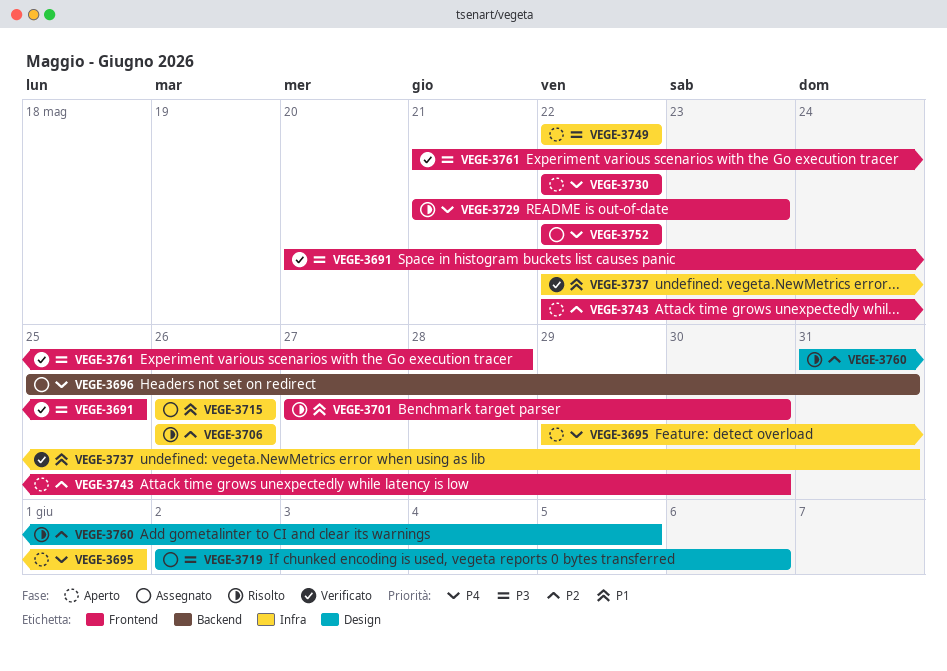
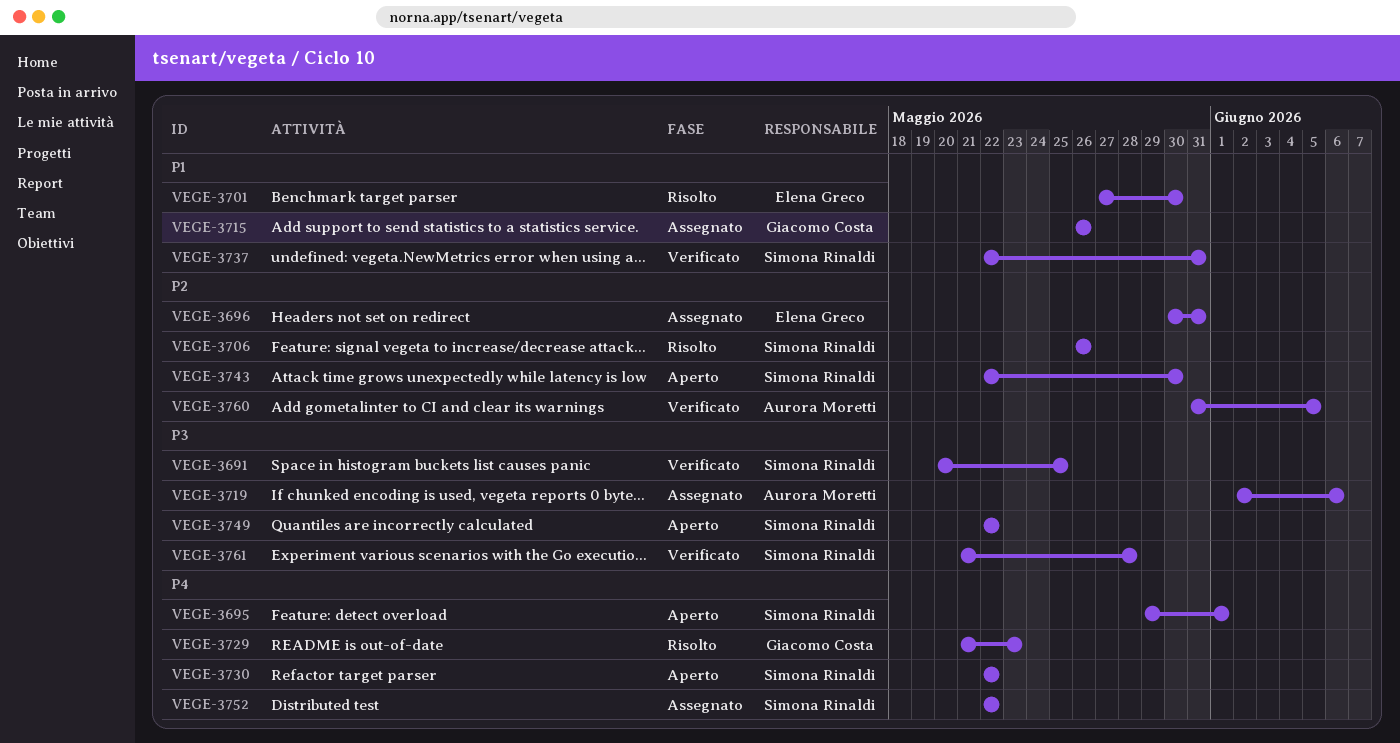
VEGE-3696, priority: P4 -> P2
VEGE-3696, start: May 25 -> May 30
VEGE-3760, status: Risolto -> Verificato

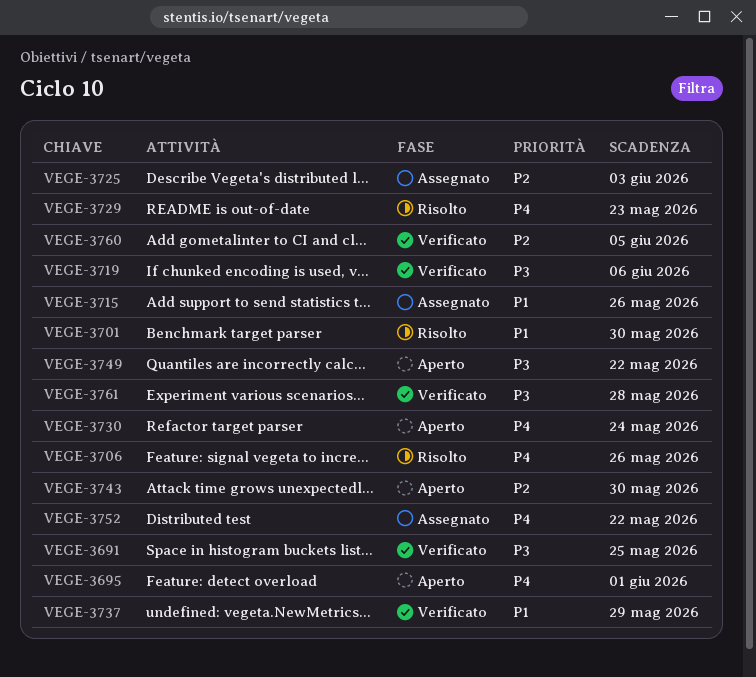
VEGE-3696: present -> none
VEGE-3706, priority: P2 -> P4
VEGE-3719, status: Assegnato -> Verificato
VEGE-3725: none -> present
VEGE-3730, due: May 22 -> May 24
VEGE-3737, due: May 31 -> May 29

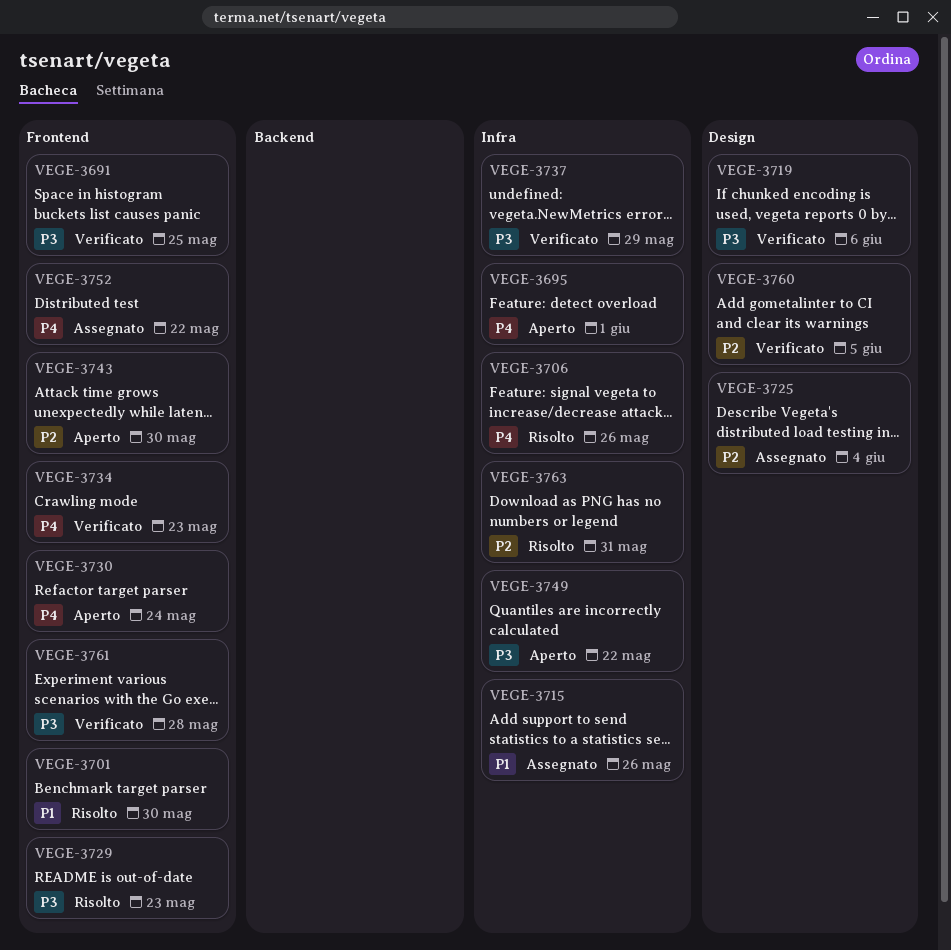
VEGE-3725, due: Jun 3 -> Jun 4
VEGE-3729, priority: P4 -> P3
VEGE-3734: none -> present
VEGE-3737, priority: P1 -> P3
VEGE-3763: none -> present

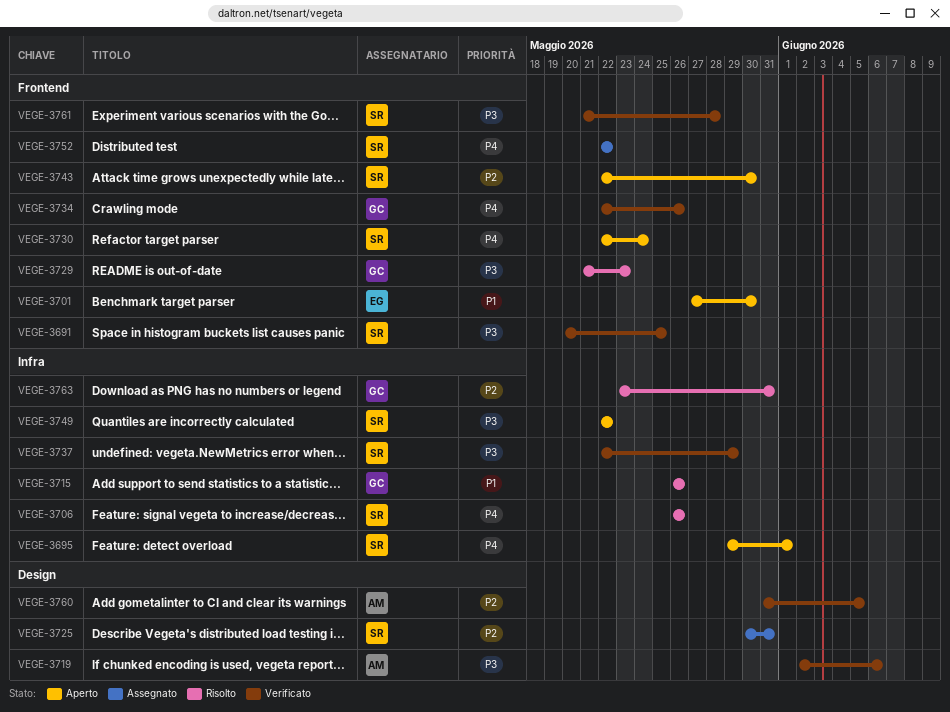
VEGE-3701, status: Risolto -> Aperto
VEGE-3715, status: Assegnato -> Risolto
VEGE-3725, due: Jun 4 -> May 31
VEGE-3734, due: May 23 -> May 26

